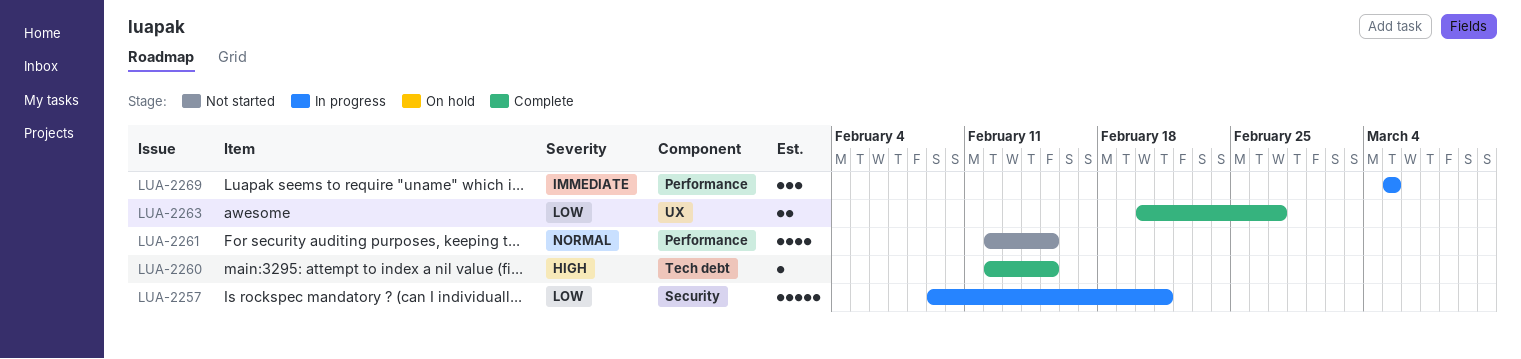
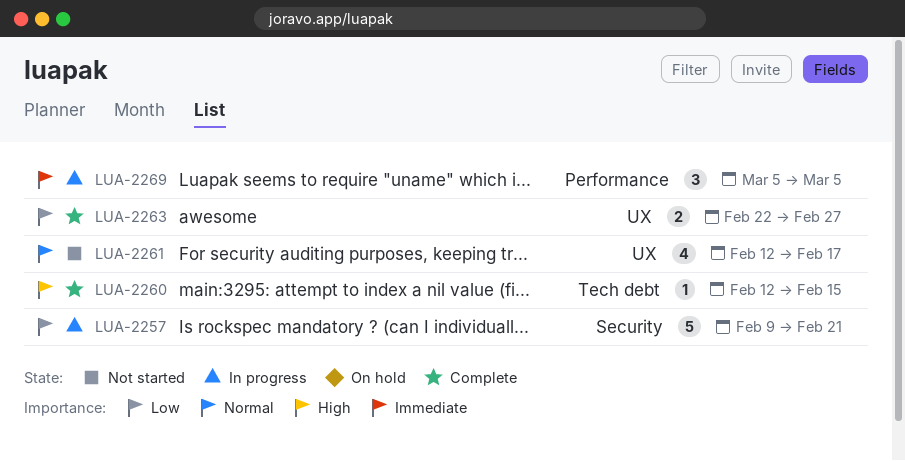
LUA-2261, label: Performance -> UX
LUA-2261, due: Feb 15 -> Feb 17
LUA-2263, start: Feb 20 -> Feb 22

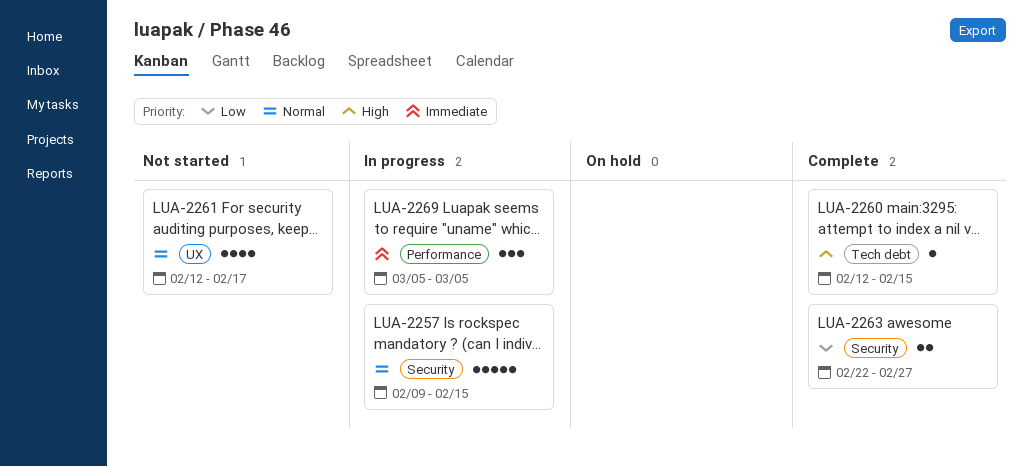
LUA-2257, priority: Low -> Normal
LUA-2257, due: Feb 21 -> Feb 15
LUA-2263, label: UX -> Security

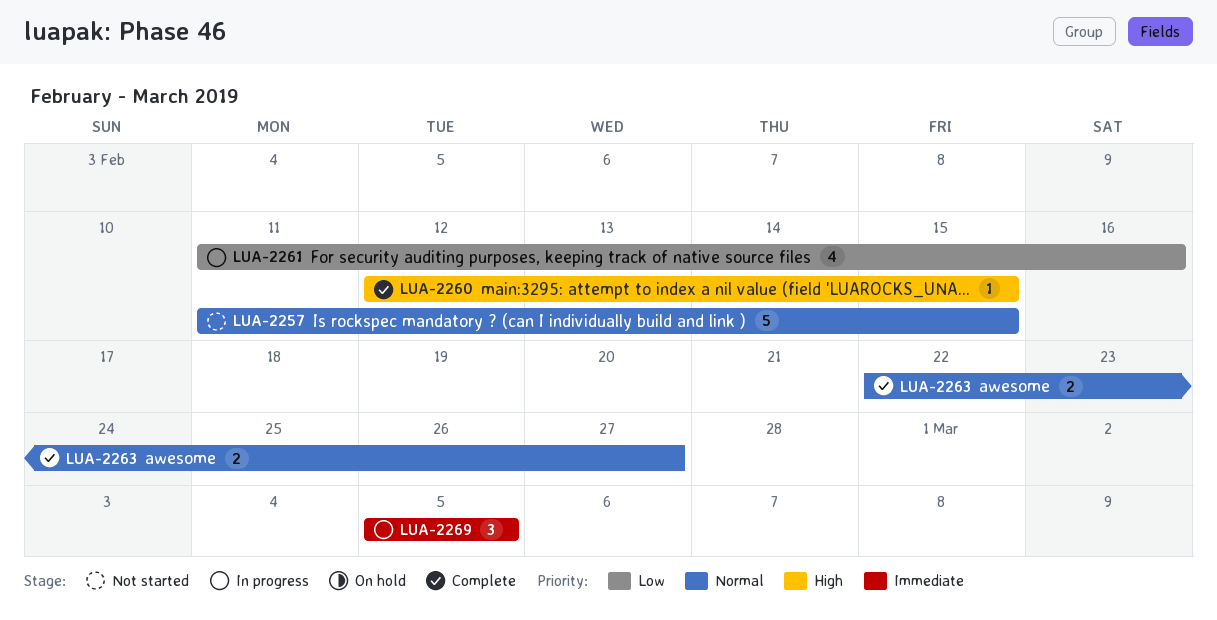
LUA-2257, status: In progress -> Not started
LUA-2257, start: Feb 9 -> Feb 11
LUA-2261, status: Not started -> In progress
LUA-2261, priority: Normal -> Low
LUA-2261, start: Feb 12 -> Feb 11
LUA-2261, due: Feb 17 -> Feb 16
LUA-2263, priority: Low -> Normal

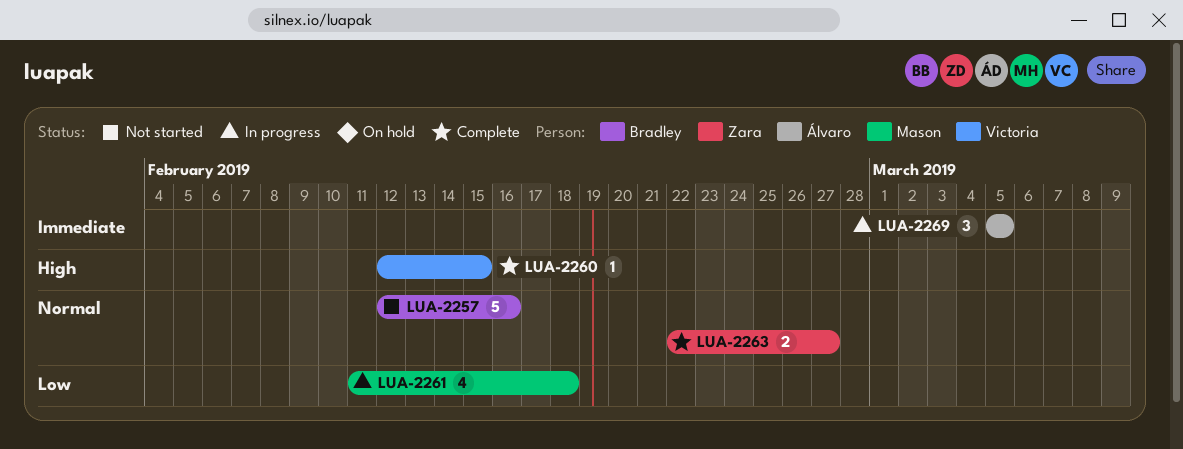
LUA-2257, start: Feb 11 -> Feb 12
LUA-2257, due: Feb 15 -> Feb 16
LUA-2261, due: Feb 16 -> Feb 18

